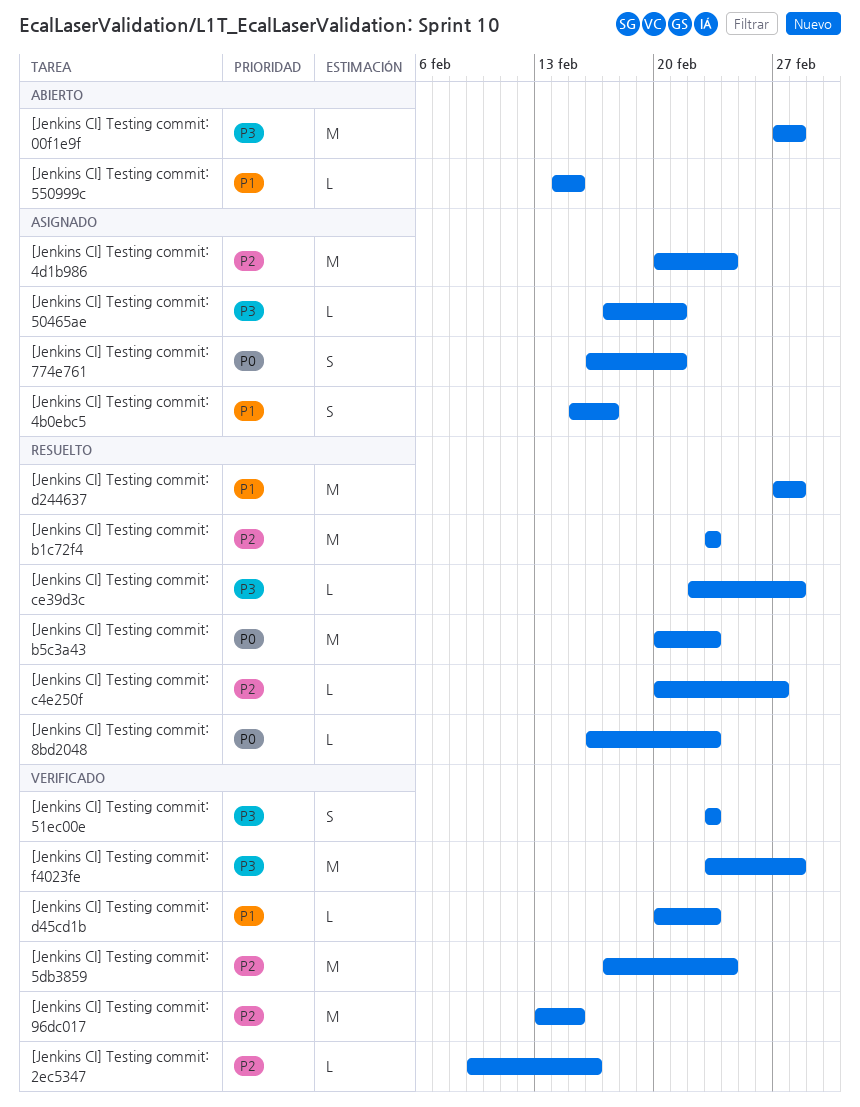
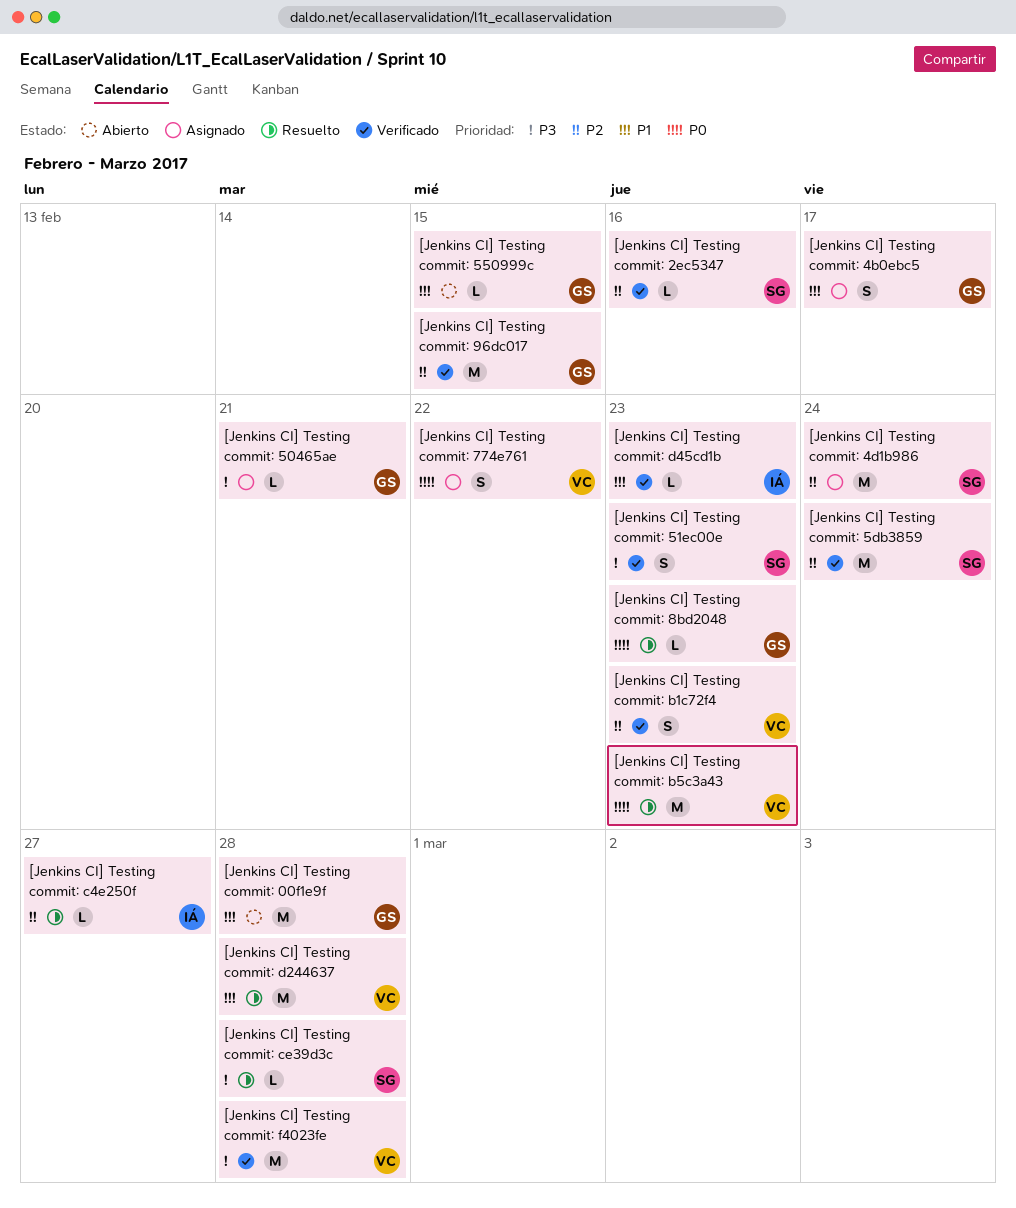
[Jenkins CI] Testing commit: 00f1e9f, priority: P3 -> P1
[Jenkins CI] Testing commit: 774e761, due: Feb 21 -> Feb 22
[Jenkins CI] Testing commit: b1c72f4, status: Resuelto -> Verificado
[Jenkins CI] Testing commit: b1c72f4, estimate: M -> S

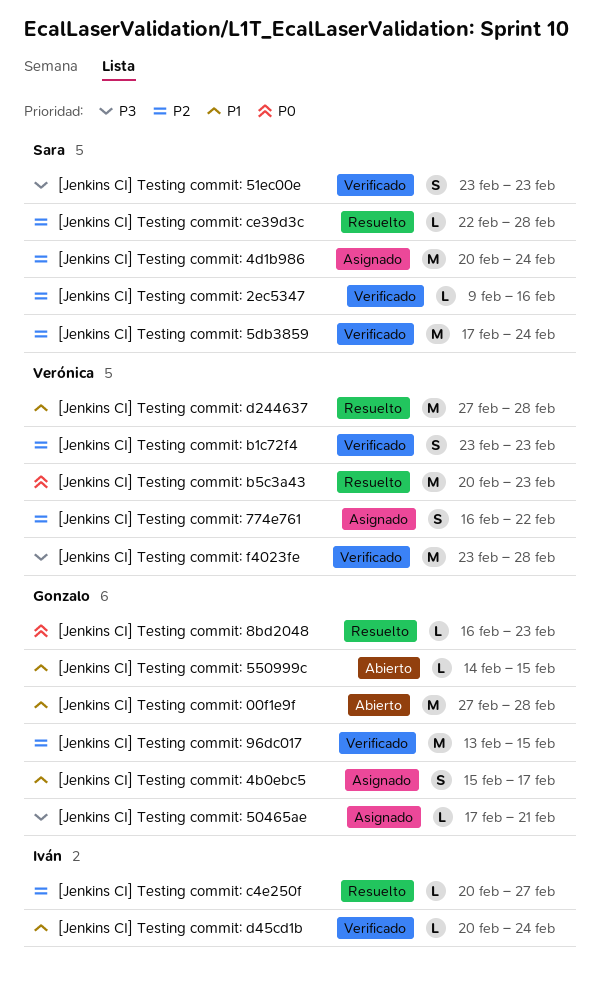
[Jenkins CI] Testing commit: 774e761, priority: P0 -> P2
[Jenkins CI] Testing commit: ce39d3c, priority: P3 -> P2
[Jenkins CI] Testing commit: d45cd1b, due: Feb 23 -> Feb 24

